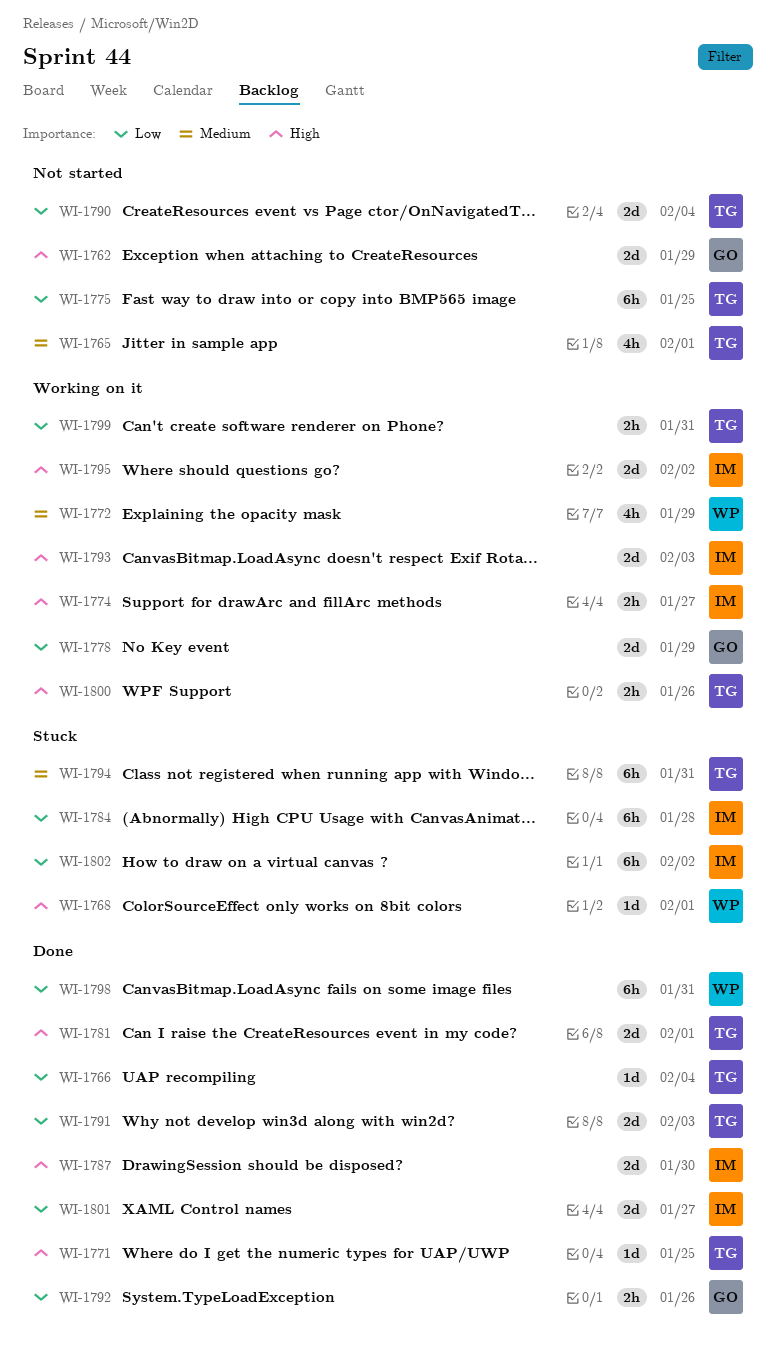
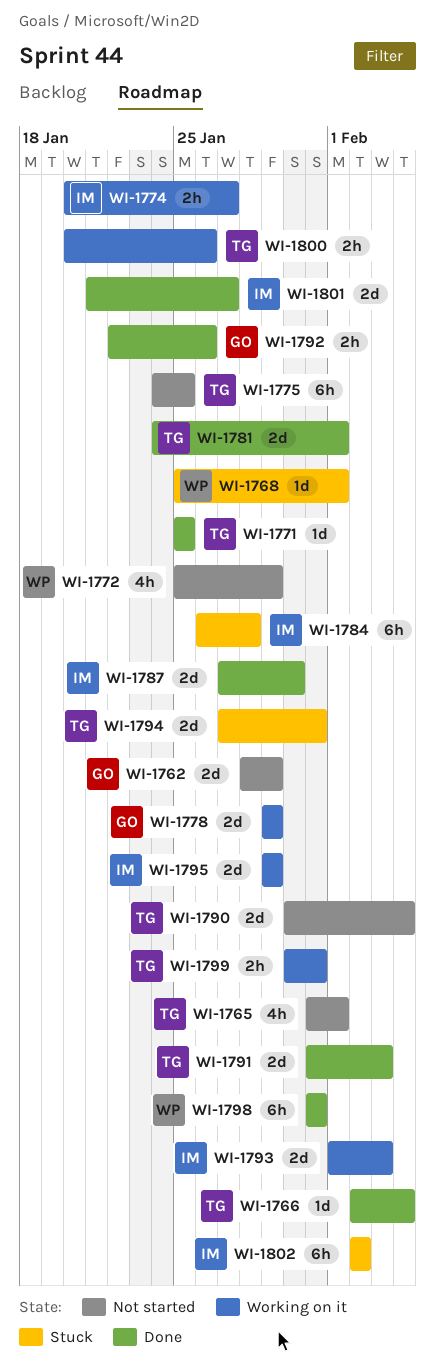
WI-1772, status: Working on it -> Not started
WI-1794, estimate: 6h -> 2d
WI-1795, due: Feb 2 -> Jan 29

